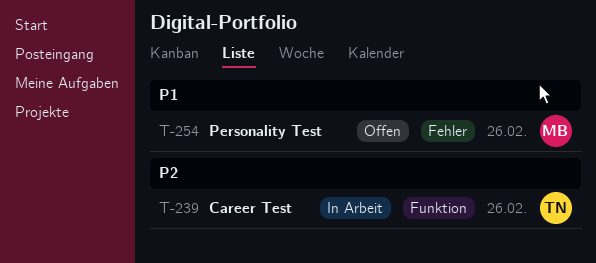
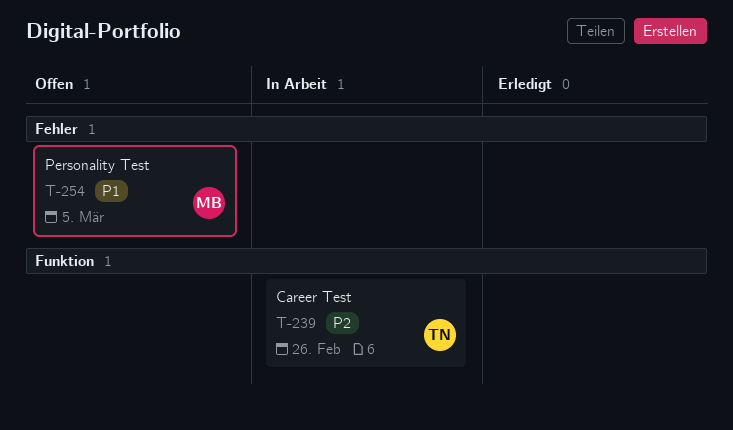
T-254, due: Feb 26 -> Mar 5

